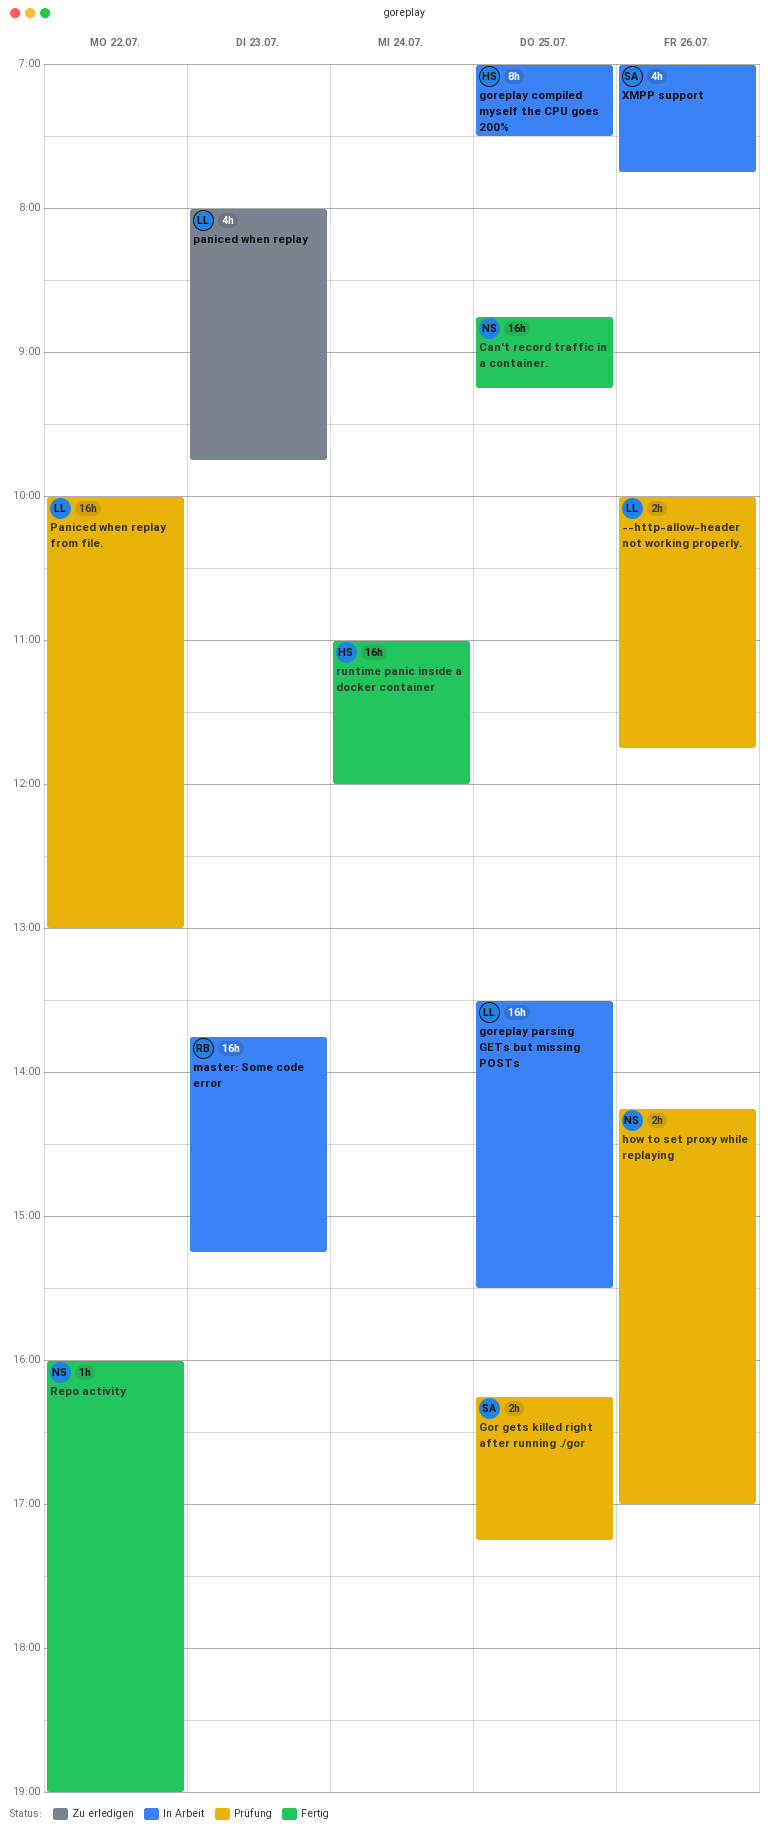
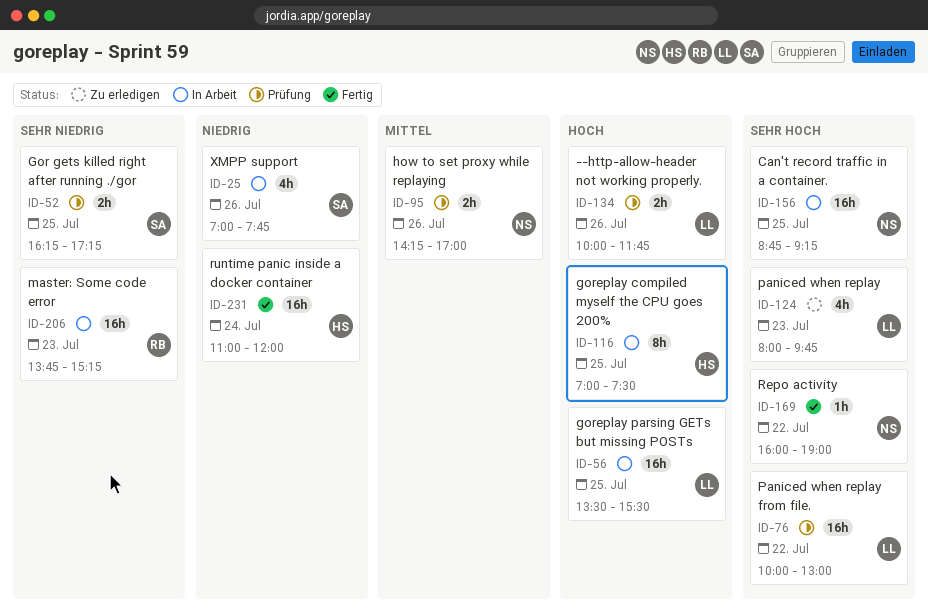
Can't record traffic in a container., status: Fertig -> In Arbeit

